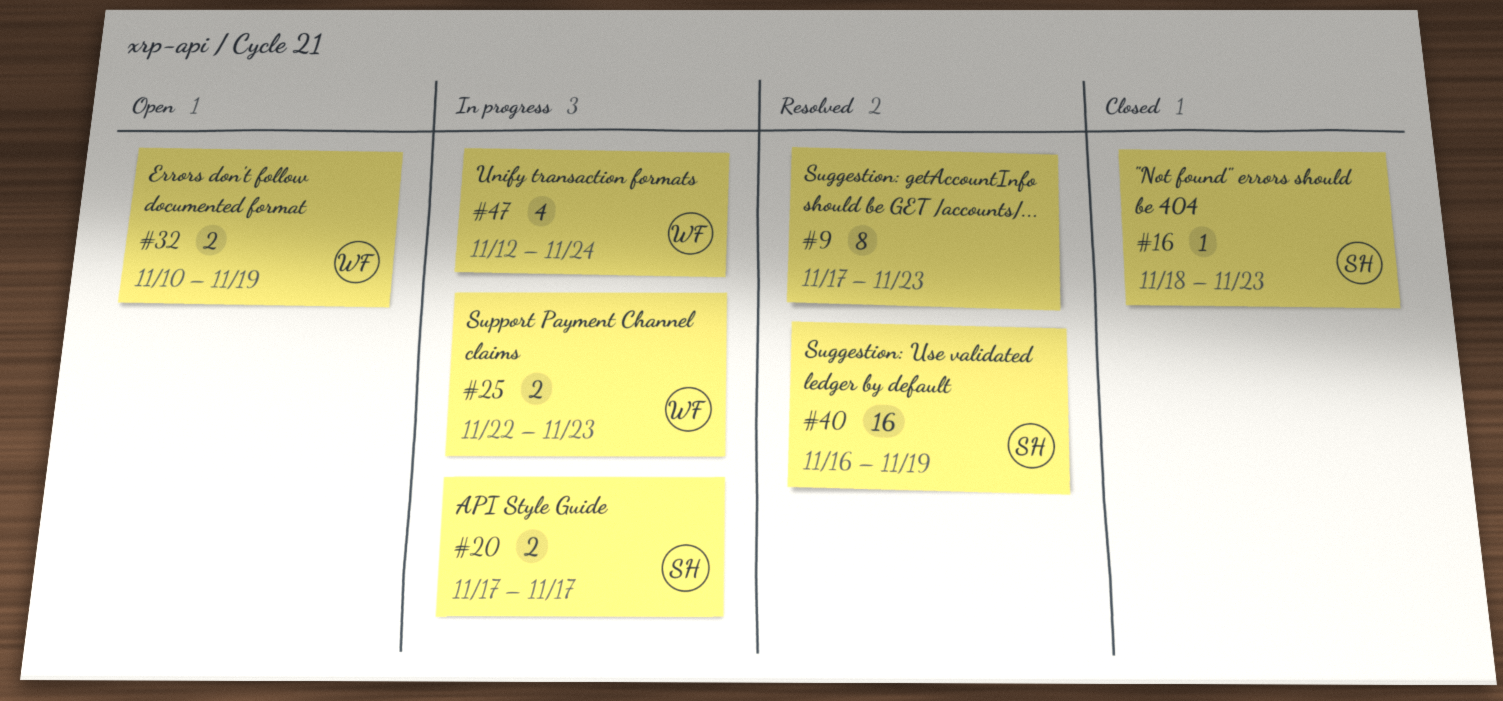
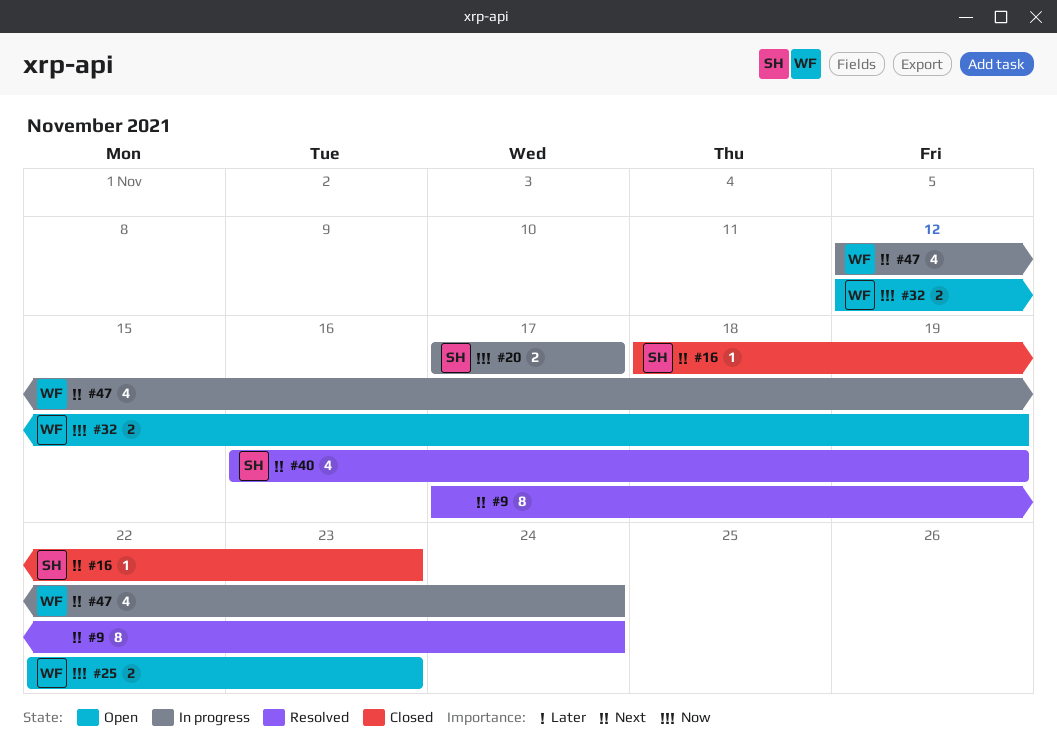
#9, due: Nov 23 -> Nov 24
#25, status: In progress -> Open
#32, start: Nov 10 -> Nov 12
#40, estimate: 16 -> 4

